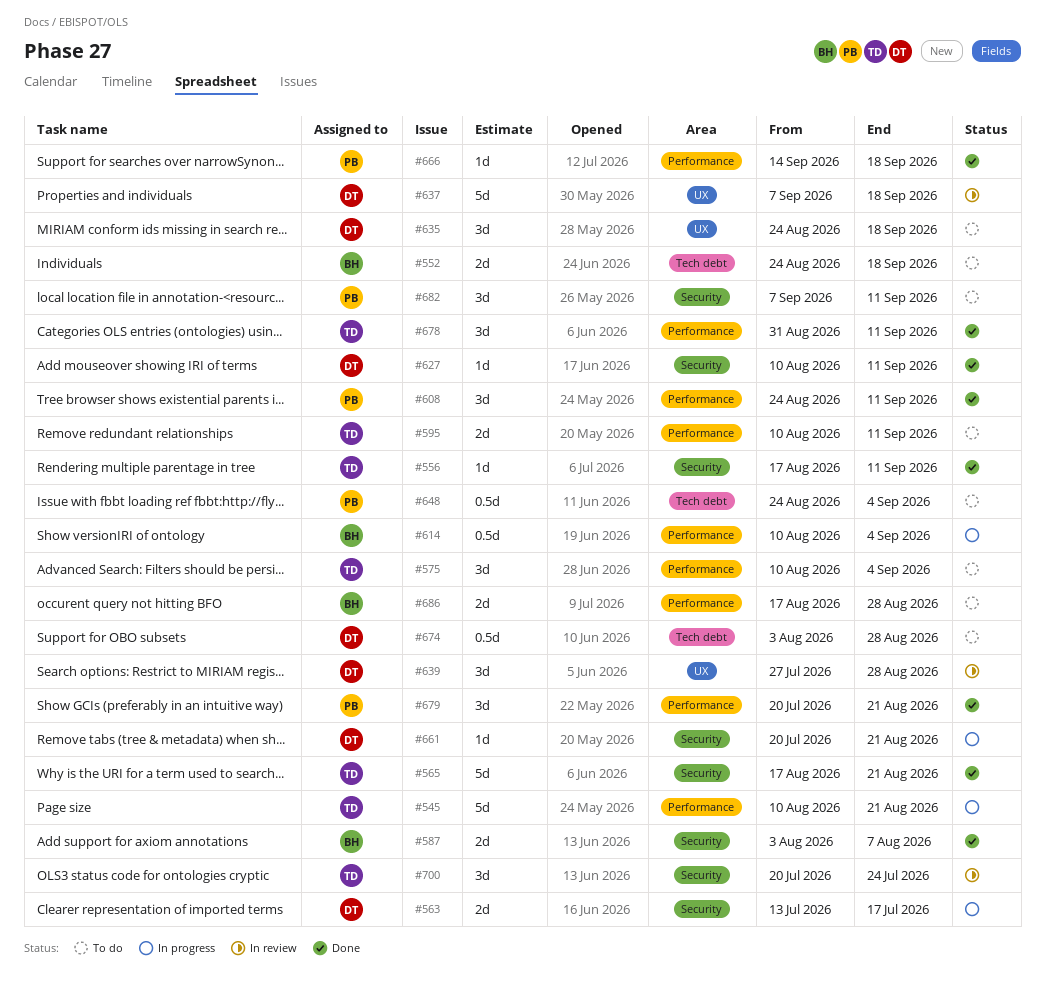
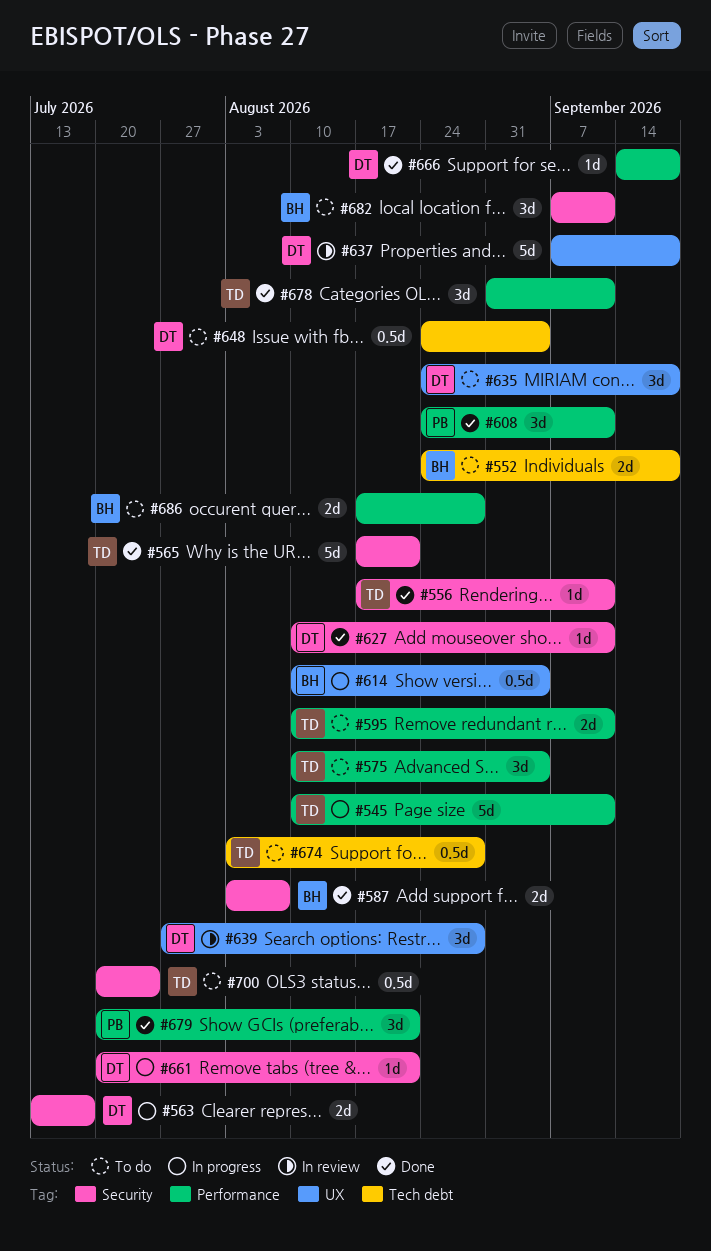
#545, due: Aug 21 -> Sep 11
#614, label: Performance -> UX
#648, owner: PB -> DT
#666, owner: PB -> DT
#674, owner: DT -> TD
#682, owner: PB -> BH
#700, status: In review -> To do
#700, estimate: 3d -> 0.5d

